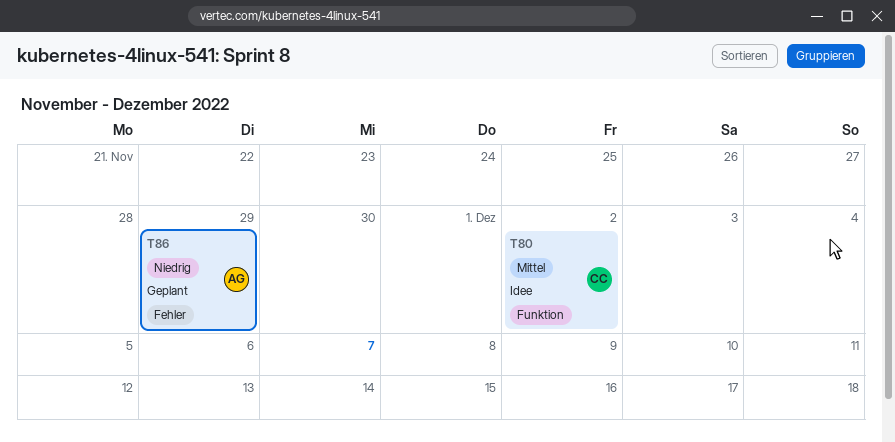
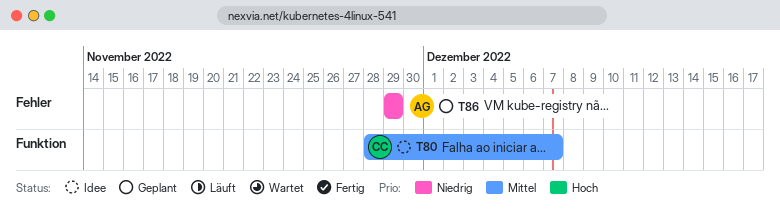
T80, due: Dec 2 -> Dec 7

